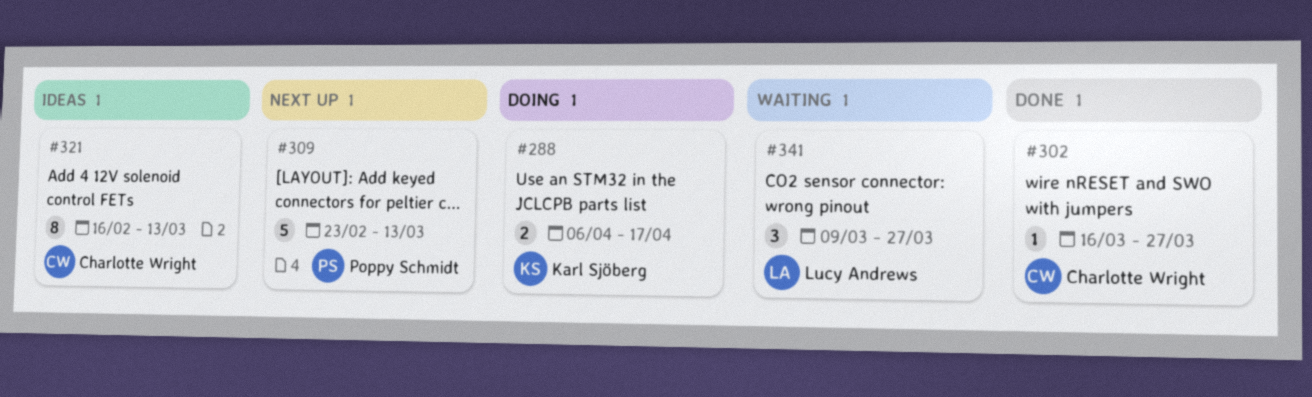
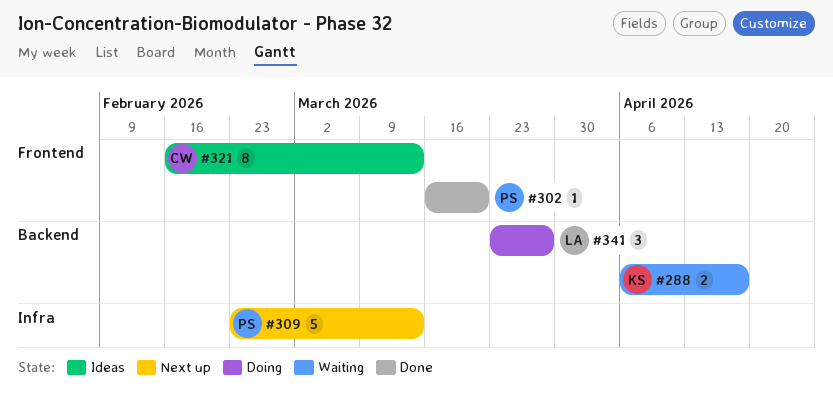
#288, status: Doing -> Waiting
#302, owner: Charlotte Wright -> Poppy Schmidt
#302, due: Mar 27 -> Mar 20
#341, status: Waiting -> Doing
#341, start: Mar 9 -> Mar 23

